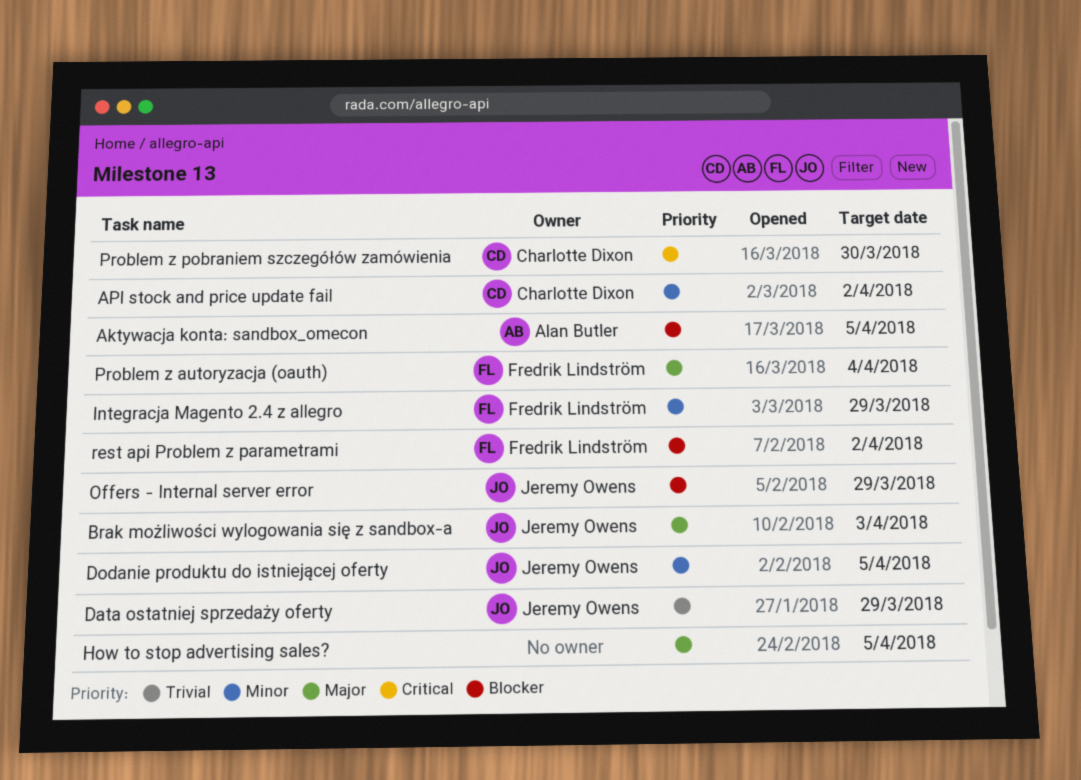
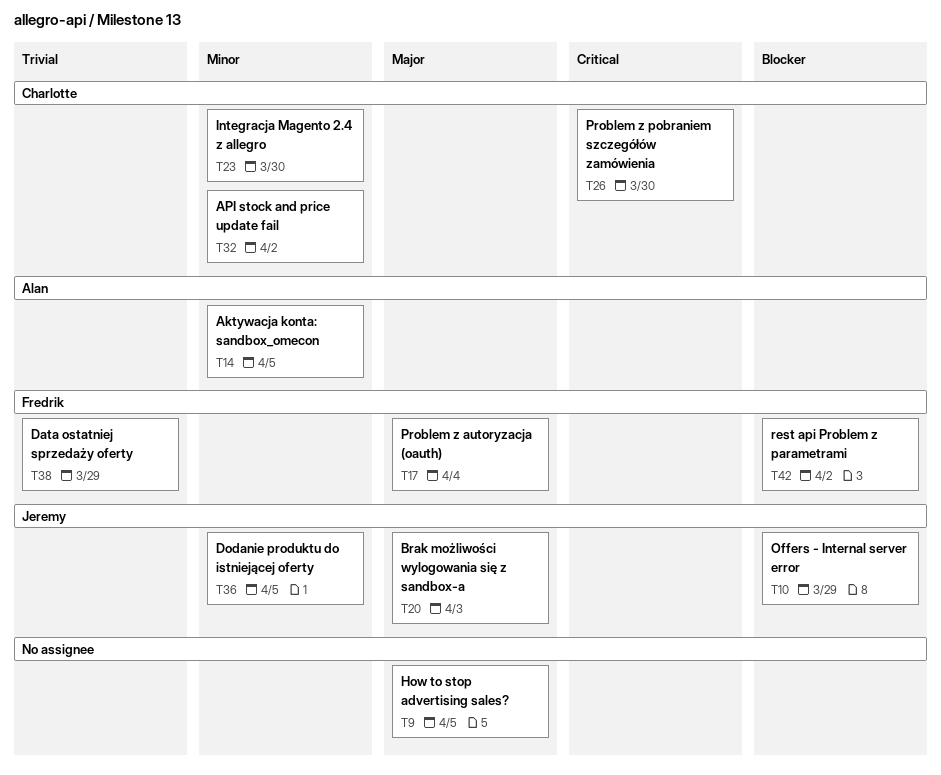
Aktywacja konta: sandbox_omecon, priority: Blocker -> Minor
Data ostatniej sprzedaży oferty, owner: Jeremy Owens -> Fredrik Lindström
Integracja Magento 2.4 z allegro, owner: Fredrik Lindström -> Charlotte Dixon
Integracja Magento 2.4 z allegro, due: Mar 29 -> Mar 30

